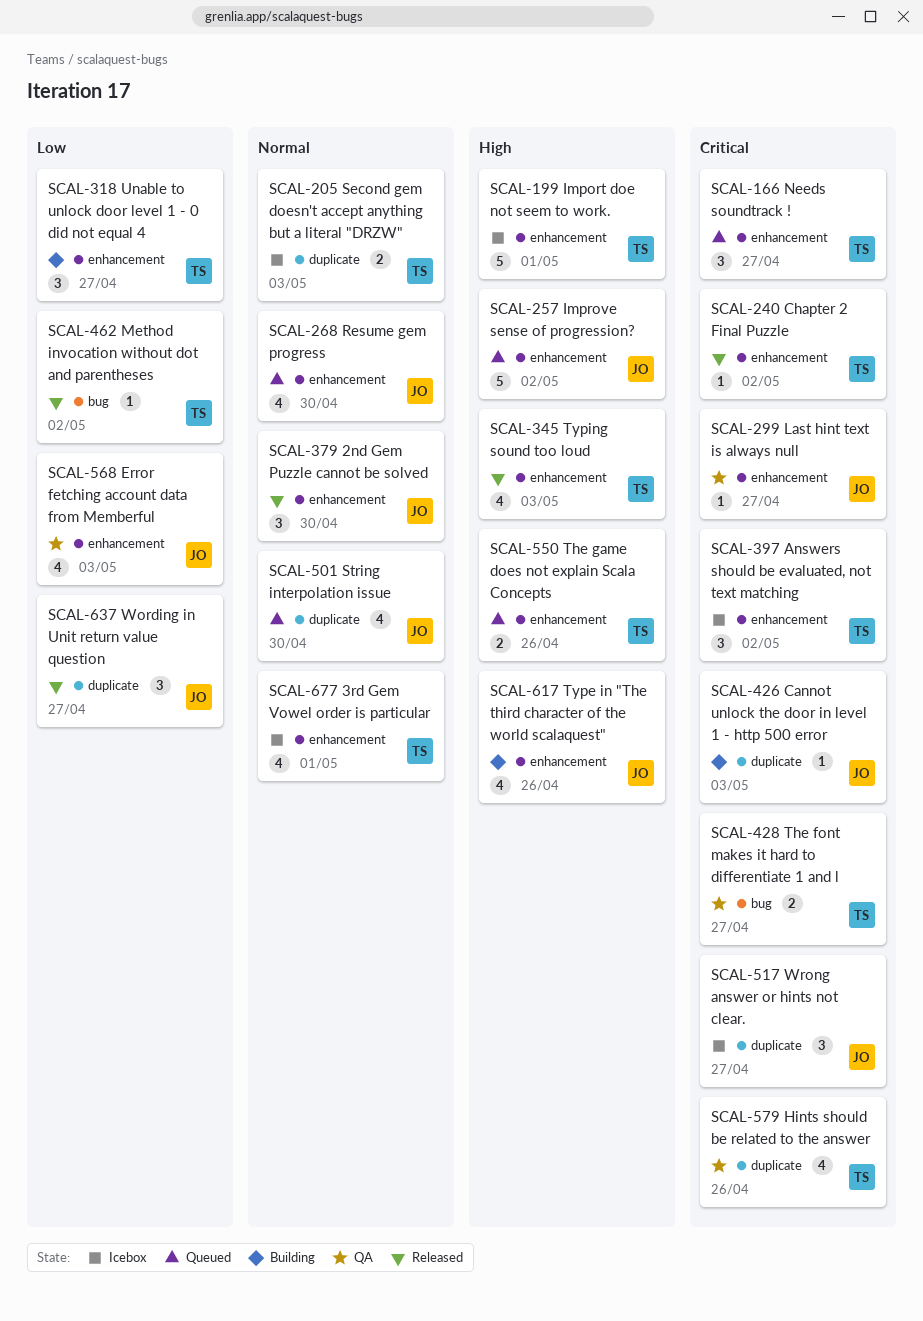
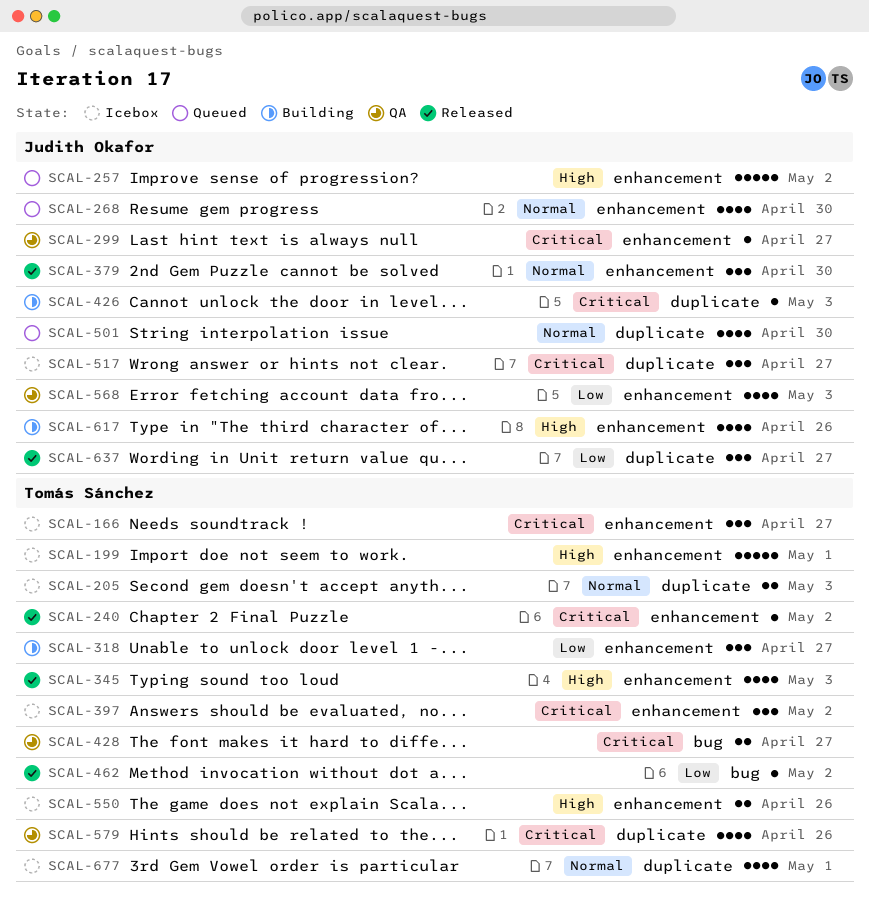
SCAL-166, status: Queued -> Icebox
SCAL-550, status: Queued -> Icebox
SCAL-677, label: enhancement -> duplicate

